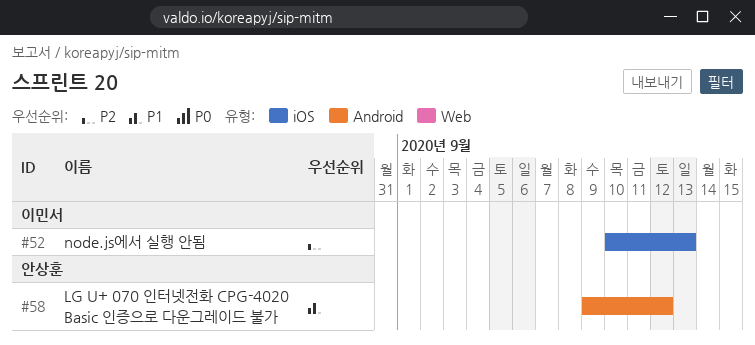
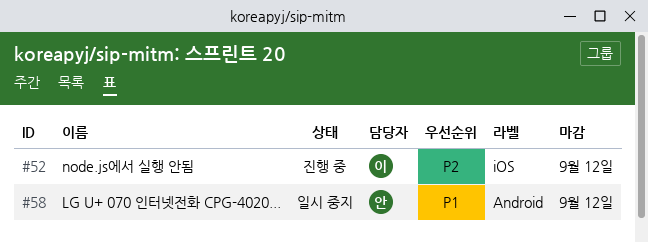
#52, due: Sep 13 -> Sep 12

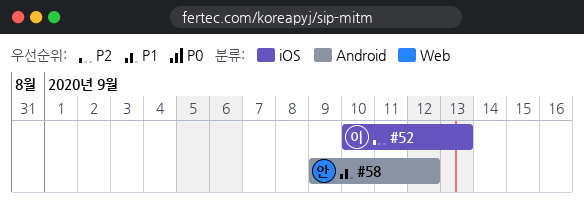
#52, due: Sep 12 -> Sep 13

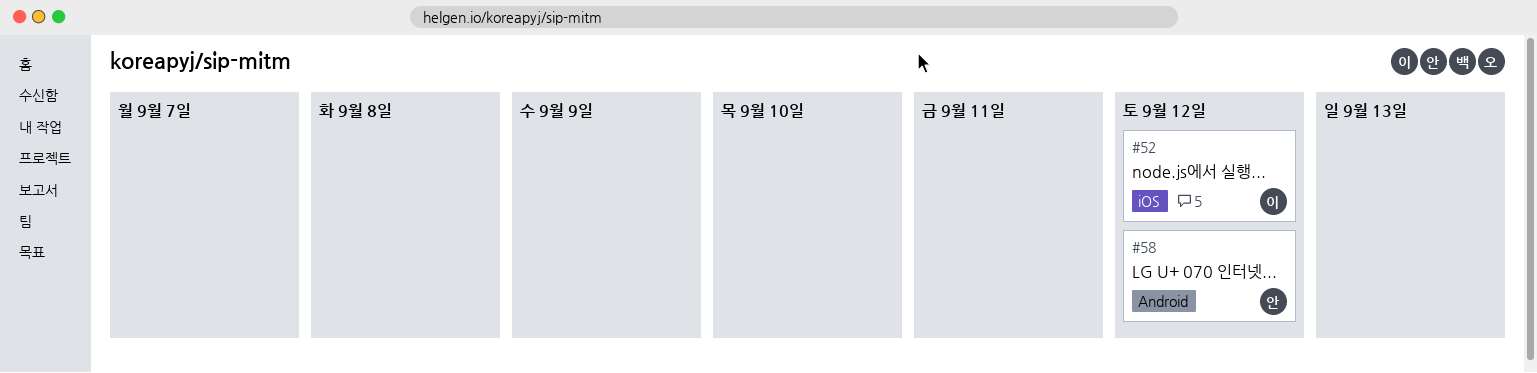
#52, due: Sep 13 -> Sep 12

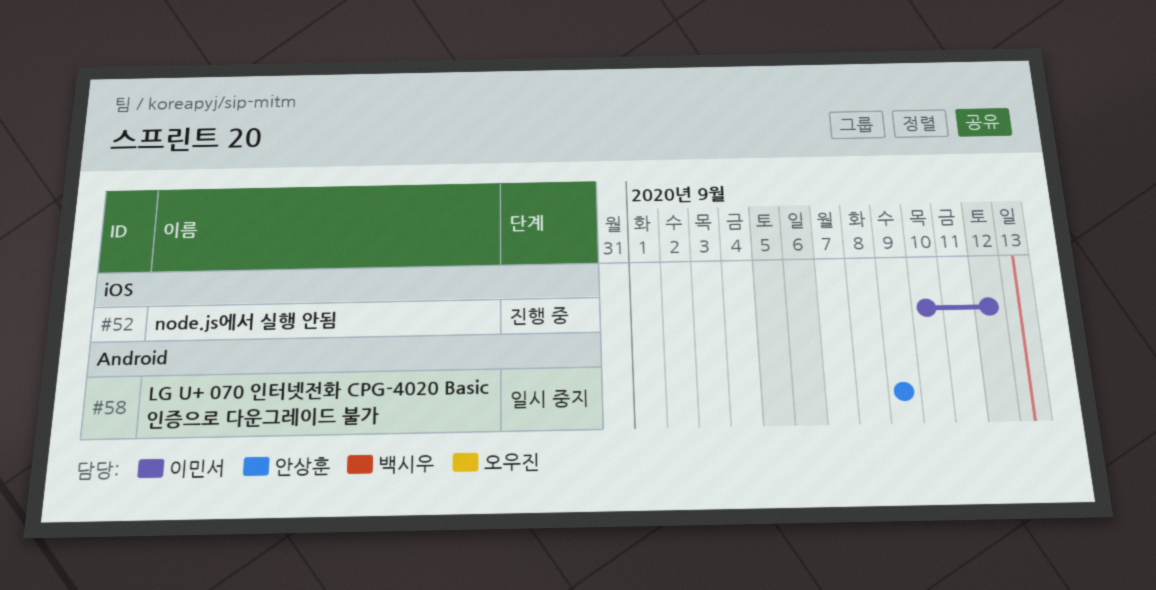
#58, due: Sep 12 -> Sep 9

